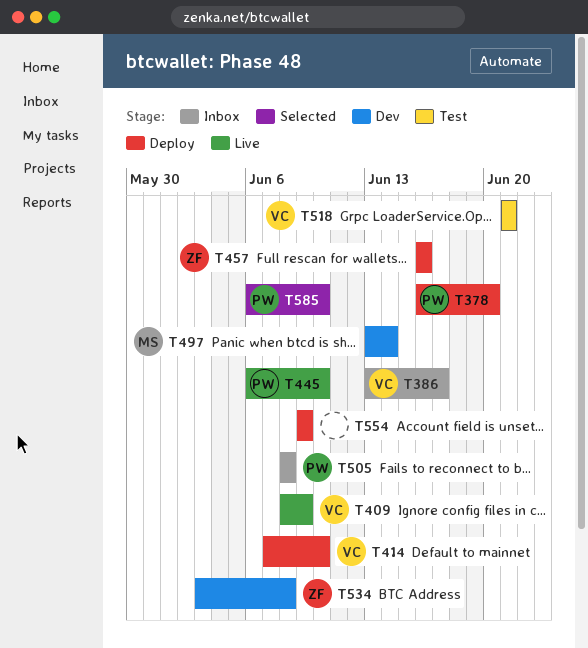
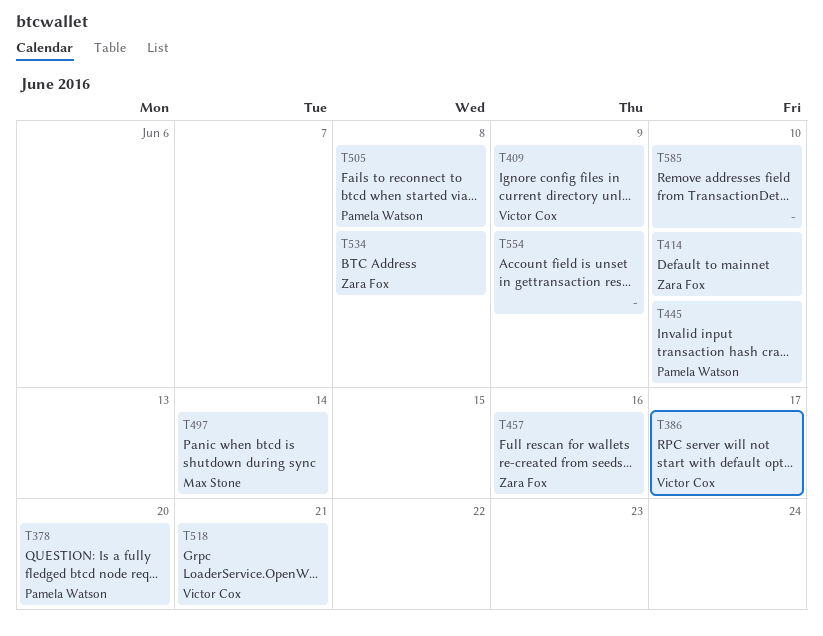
T414, owner: Victor Cox -> Zara Fox
T585, owner: Pamela Watson -> none

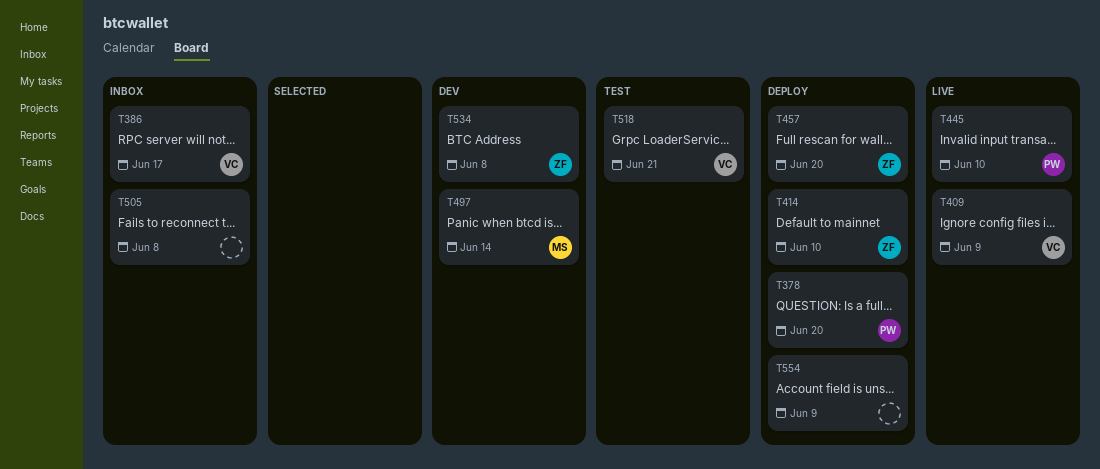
T457, due: Jun 16 -> Jun 20
T505, owner: Pamela Watson -> none
T585: present -> none

